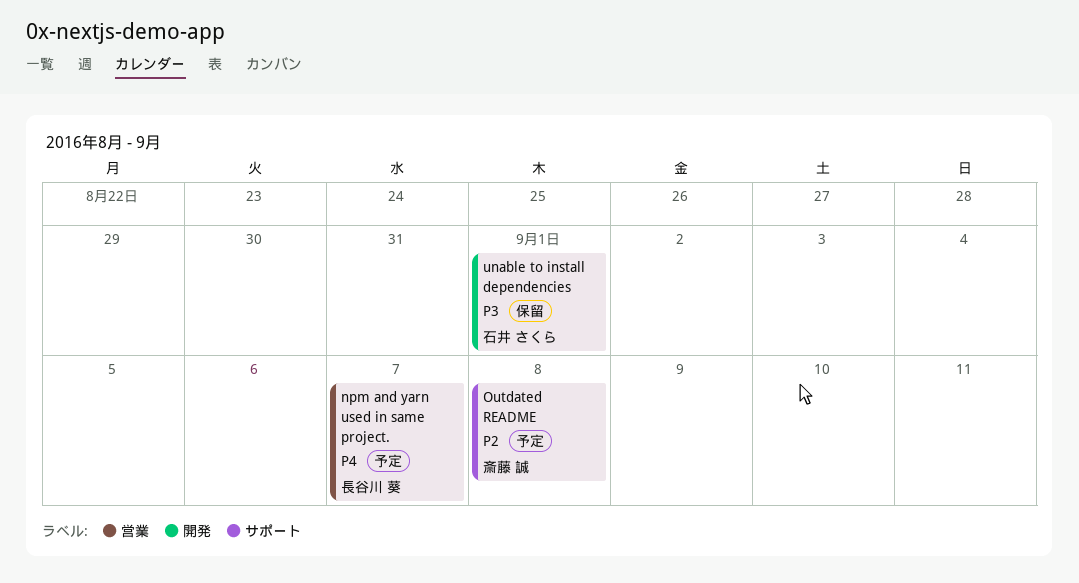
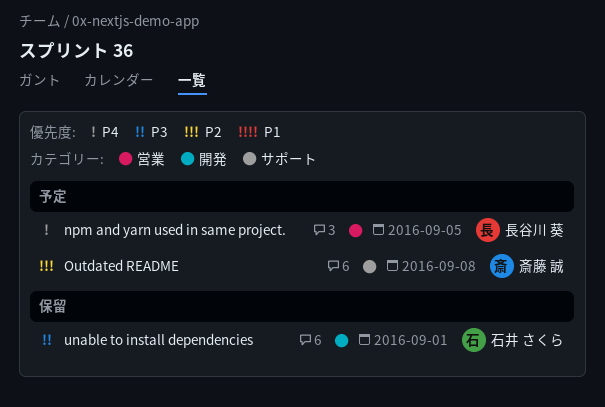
npm and yarn used in same project., due: Sep 7 -> Sep 5

